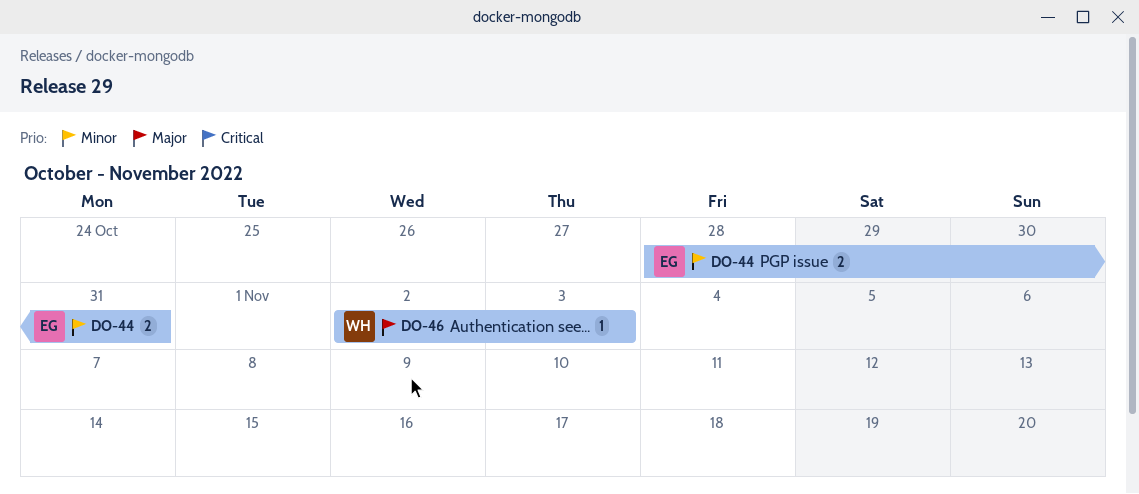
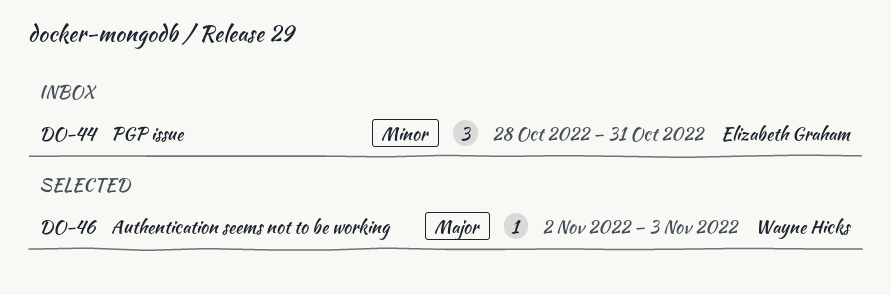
DO-44, estimate: 2 -> 3

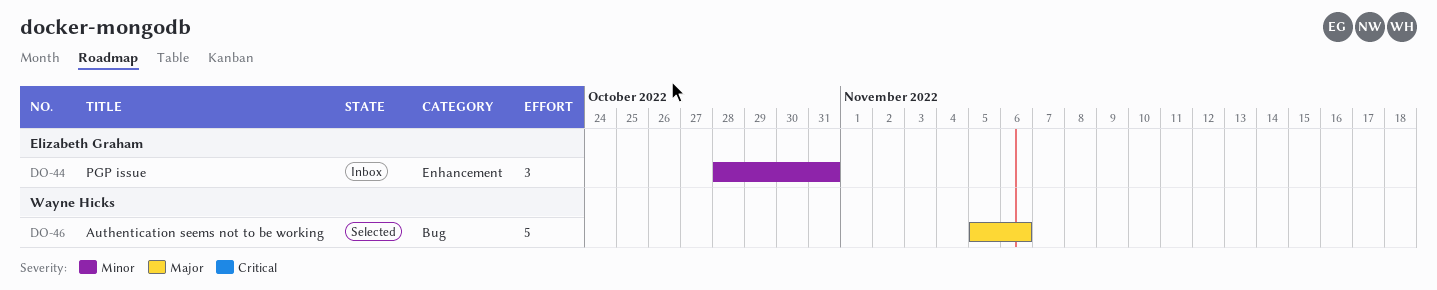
DO-46, estimate: 1 -> 5
DO-46, start: Nov 2 -> Nov 5
DO-46, due: Nov 3 -> Nov 6

